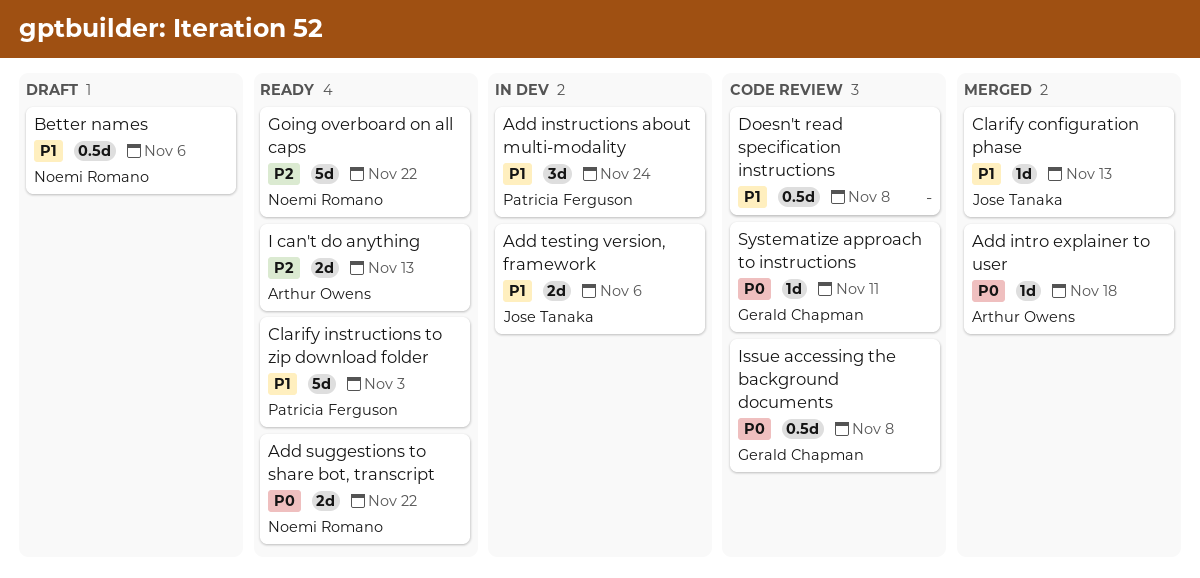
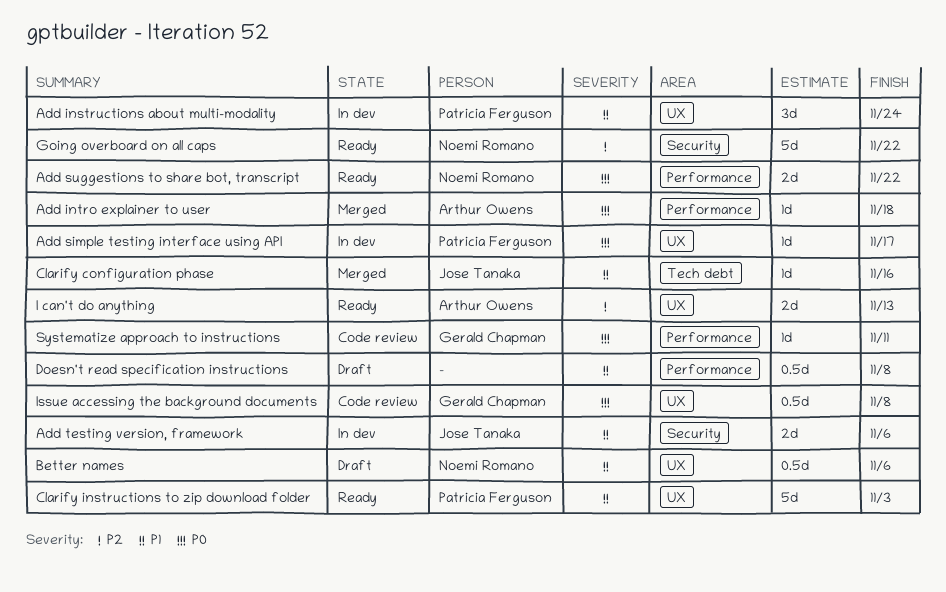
Add simple testing interface using API: none -> present
Clarify configuration phase, due: Nov 13 -> Nov 16
Doesn't read specification instructions, status: Code review -> Draft

